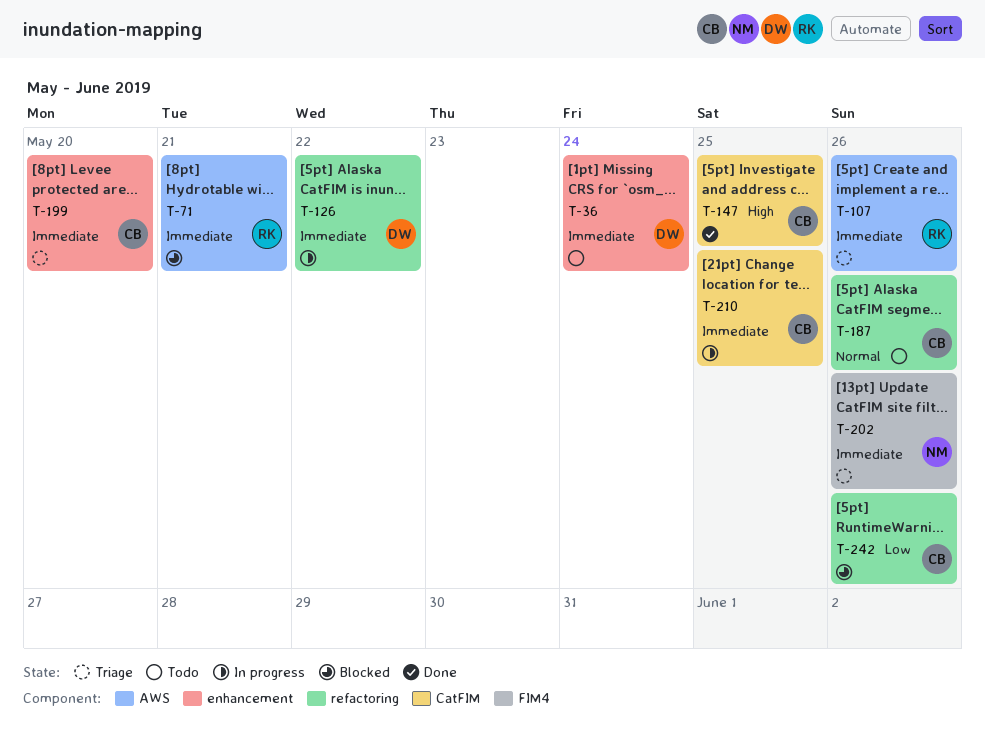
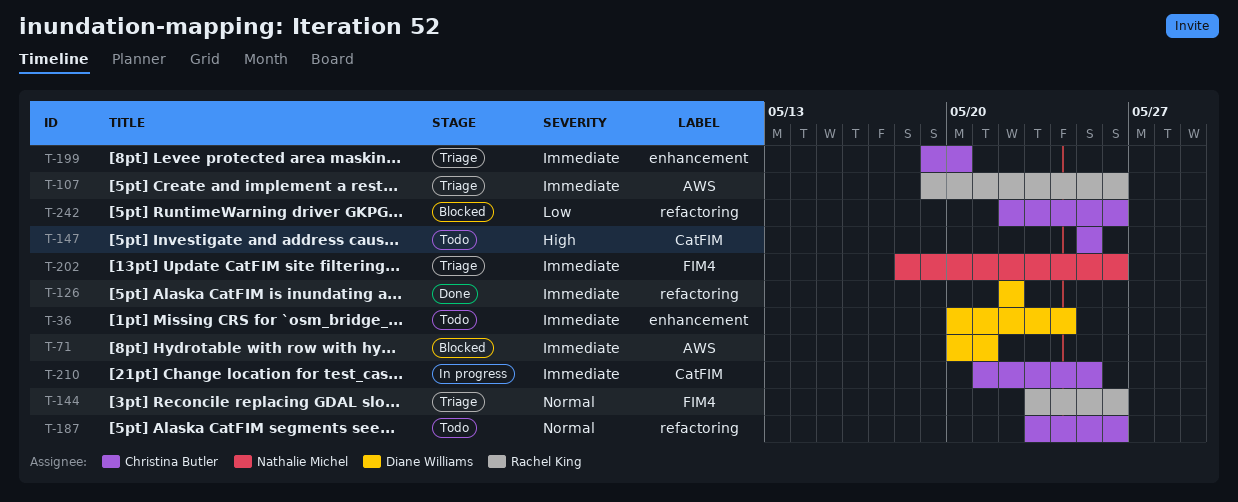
T-71, owner: Rachel King -> Diane Williams
T-126, status: In progress -> Done
T-144: none -> present
T-147, status: Done -> Todo

